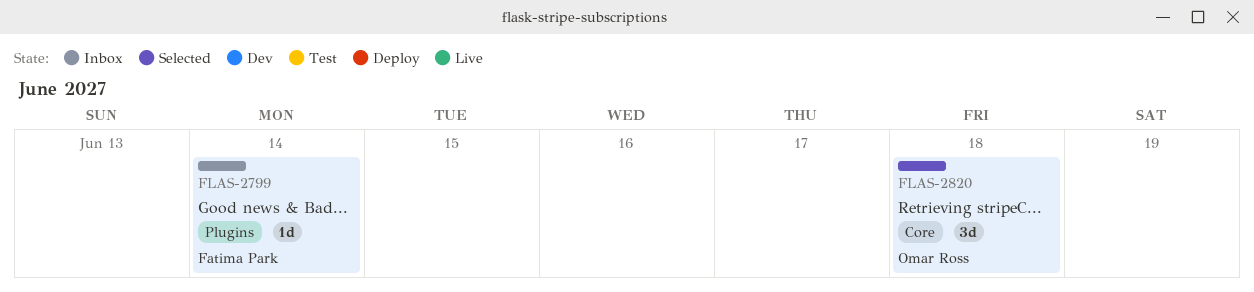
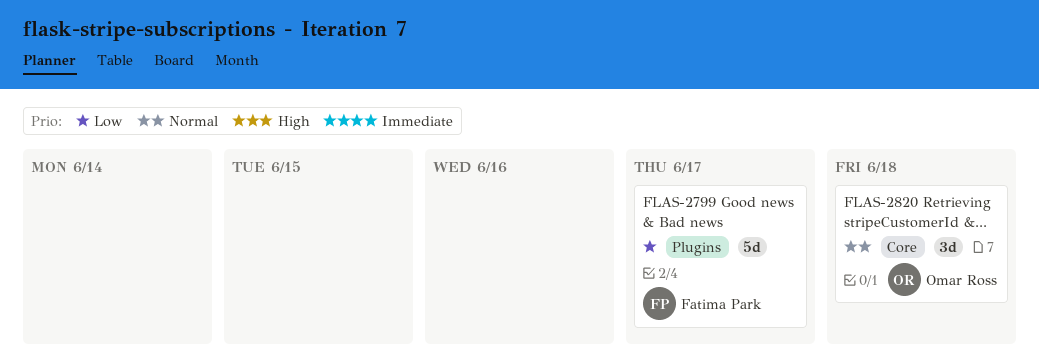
FLAS-2799, estimate: 1d -> 5d
FLAS-2799, due: Jun 14 -> Jun 17

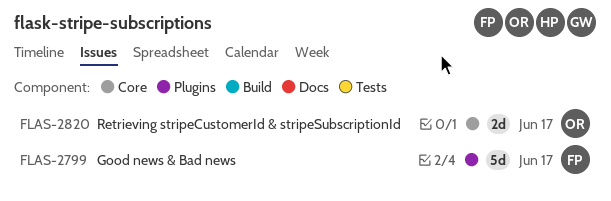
FLAS-2820, estimate: 3d -> 2d
FLAS-2820, due: Jun 18 -> Jun 17

